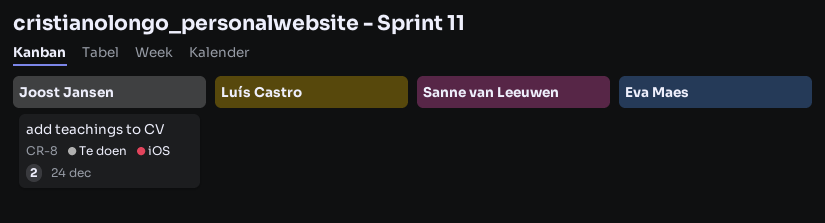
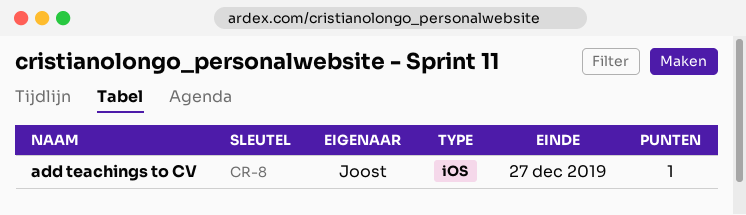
CR-8, estimate: 2 -> 1
CR-8, due: Dec 24 -> Dec 27

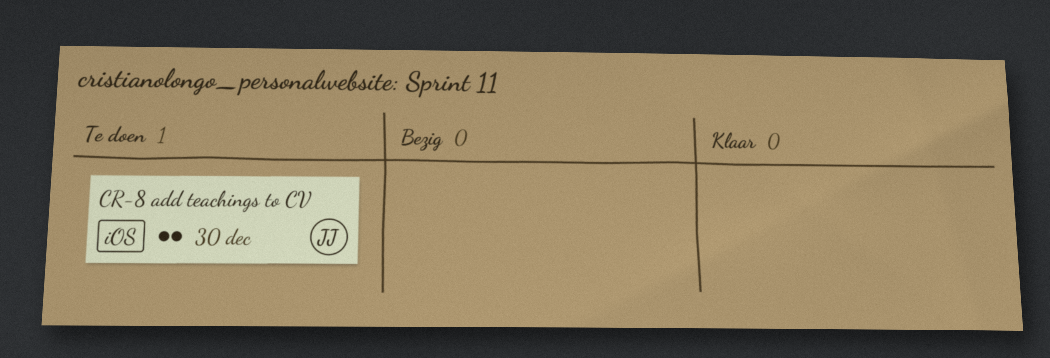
CR-8, estimate: 1 -> 2
CR-8, due: Dec 27 -> Dec 30

